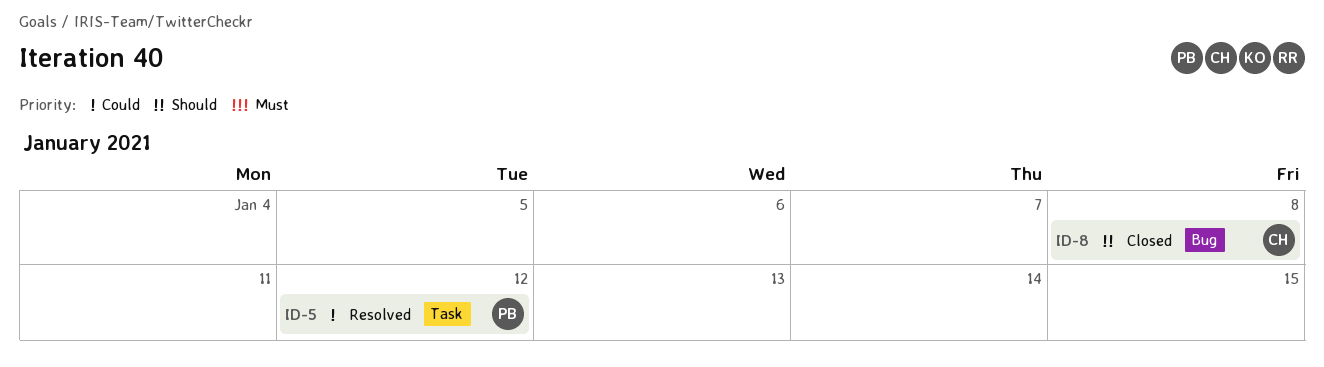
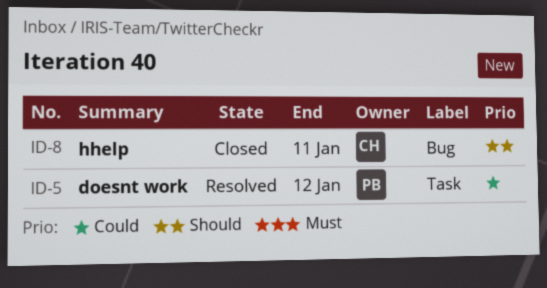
ID-8, due: Jan 8 -> Jan 11

